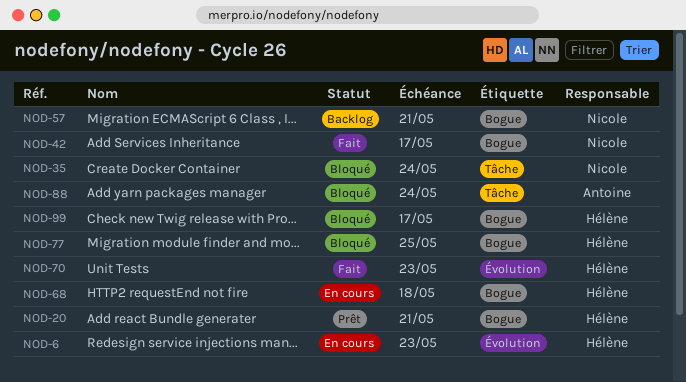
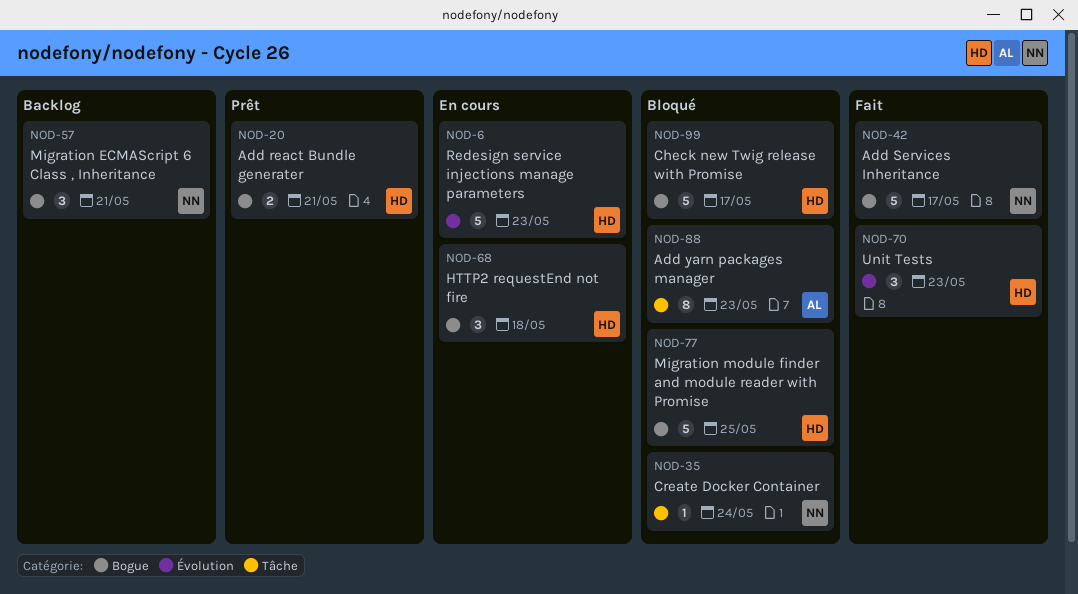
NOD-88, due: May 24 -> May 23

